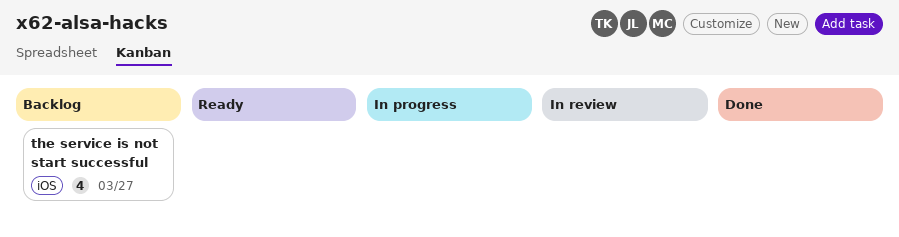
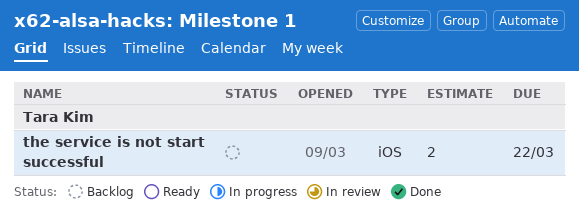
the service is not start successful, estimate: 4 -> 2
the service is not start successful, due: Mar 27 -> Mar 22

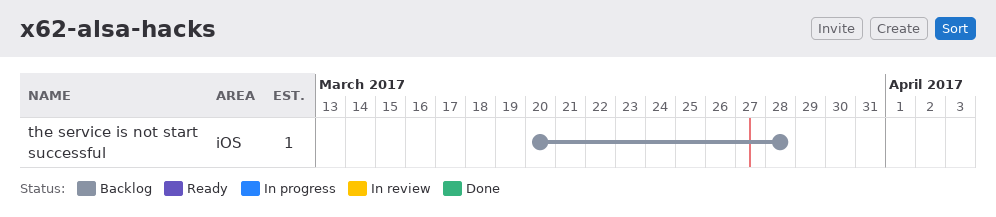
the service is not start successful, estimate: 2 -> 1
the service is not start successful, due: Mar 22 -> Mar 28

